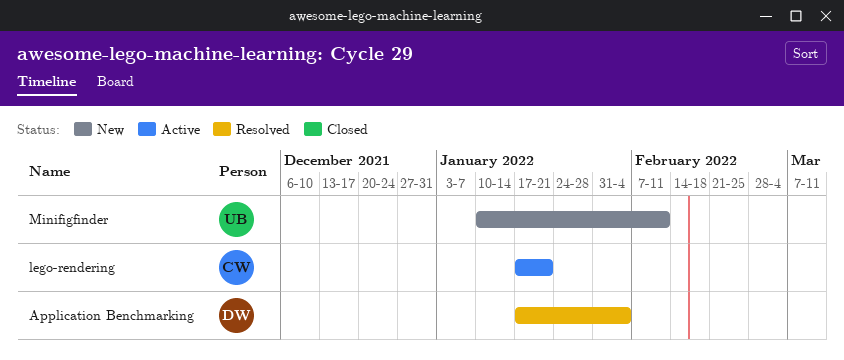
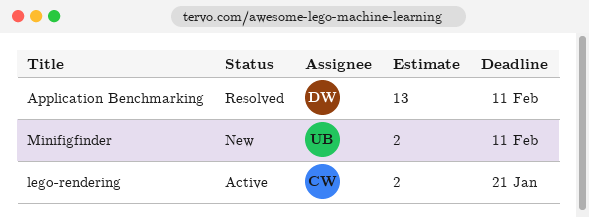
Application Benchmarking, due: Feb 4 -> Feb 11

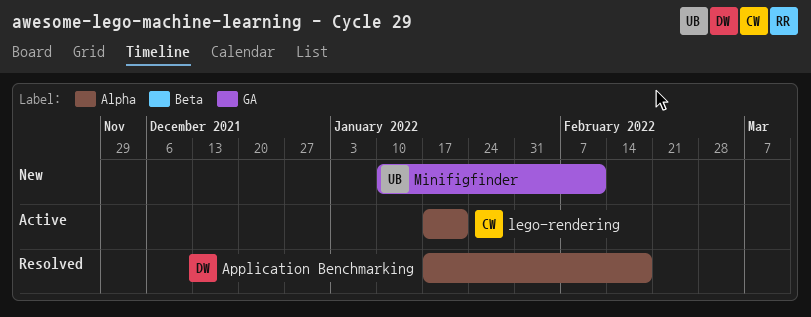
Application Benchmarking, due: Feb 11 -> Feb 18

